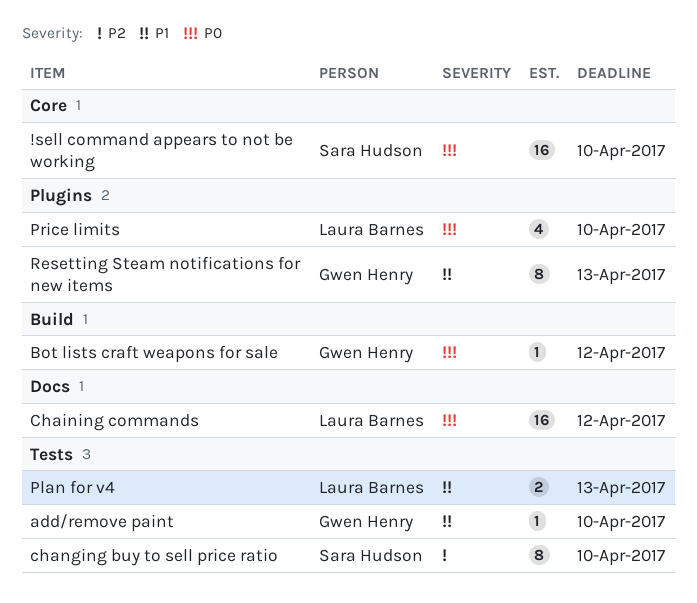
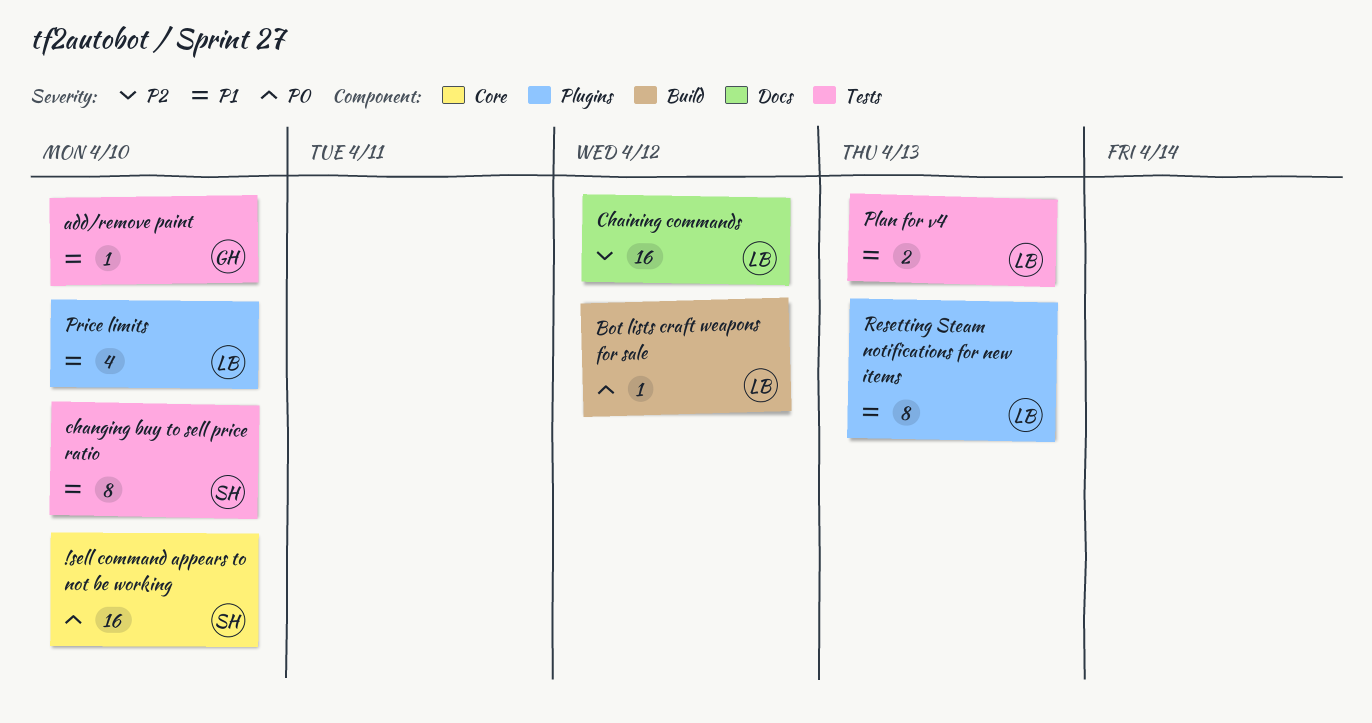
Bot lists craft weapons for sale, owner: Gwen Henry -> Laura Barnes
Chaining commands, priority: P0 -> P2
changing buy to sell price ratio, priority: P2 -> P1
Price limits, priority: P0 -> P1
Resetting Steam notifications for new items, owner: Gwen Henry -> Laura Barnes

